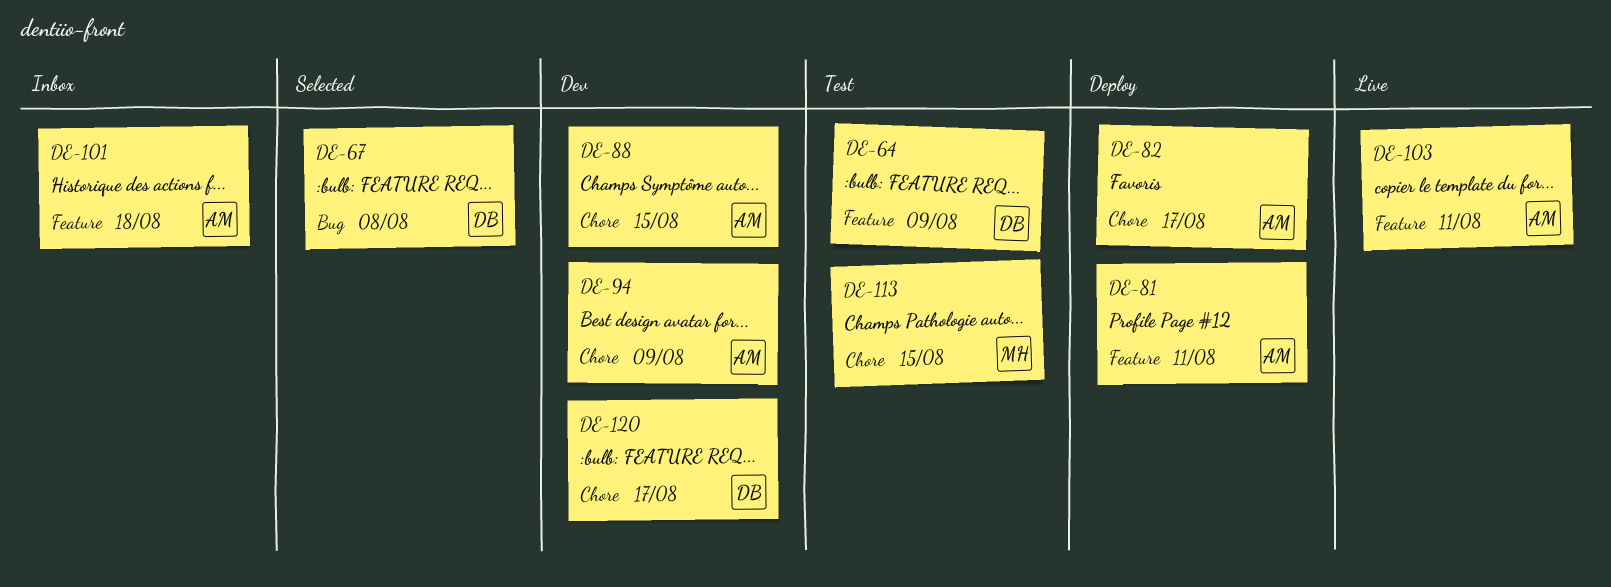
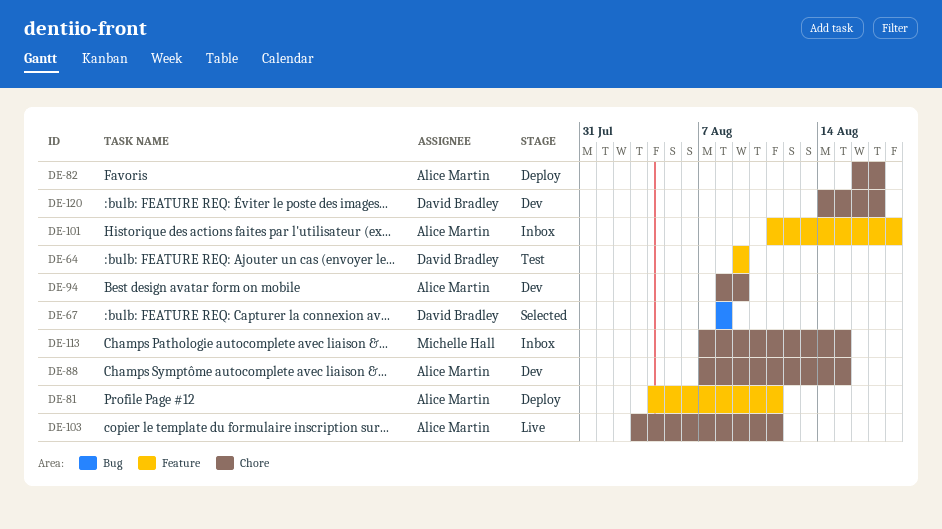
DE-103, label: Feature -> Chore
DE-113, status: Test -> Inbox

